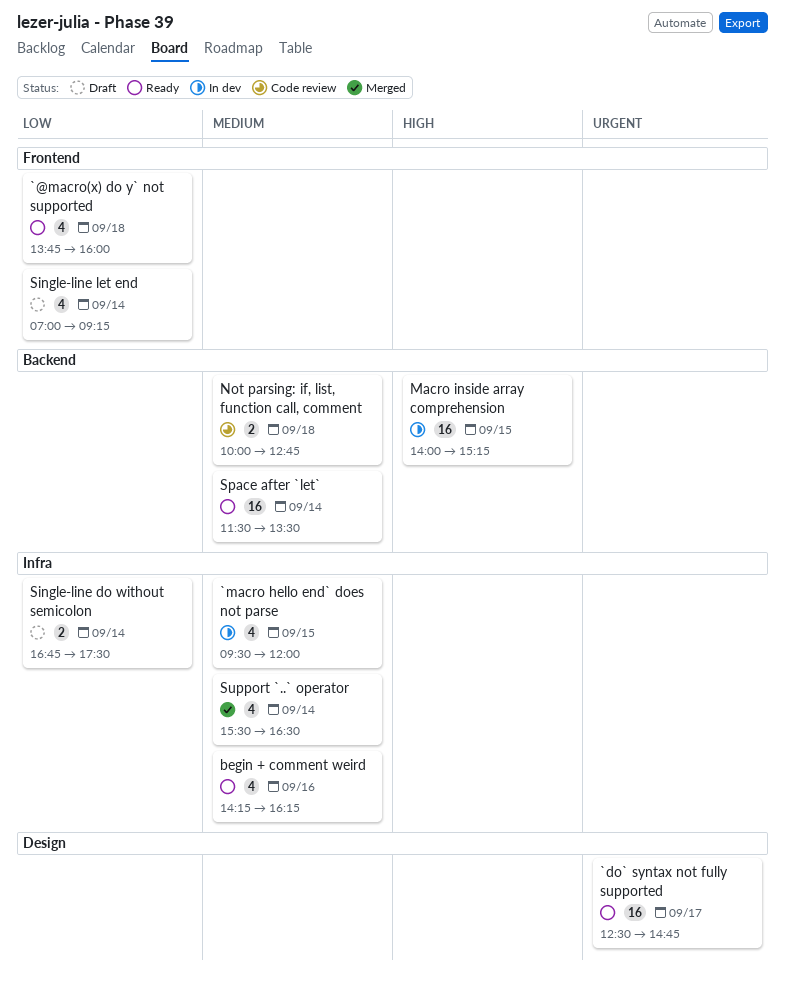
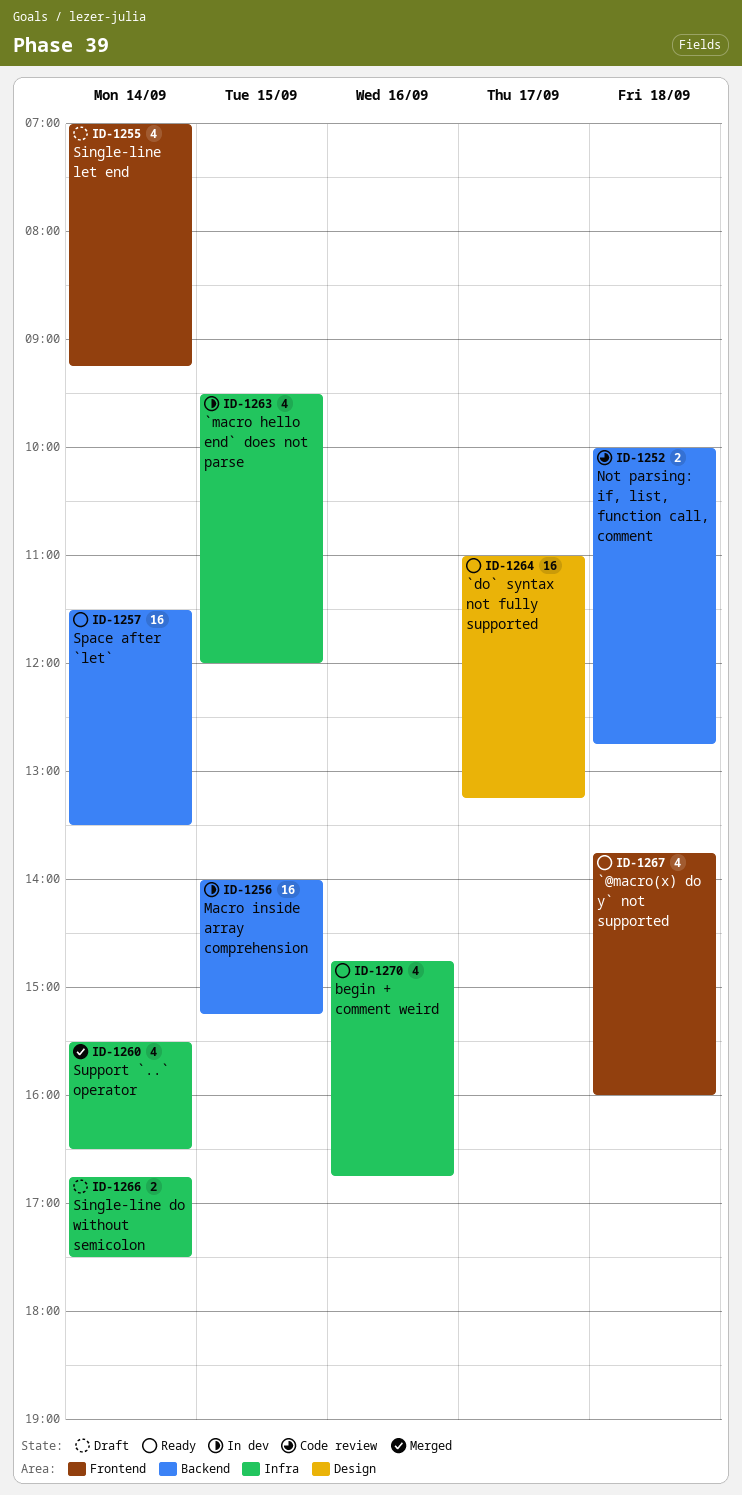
`do` syntax not fully supported, begins: 12:30 -> 11:00
`do` syntax not fully supported, ends: 14:45 -> 13:15
begin + comment weird, begins: 14:15 -> 14:45
begin + comment weird, ends: 16:15 -> 16:45

